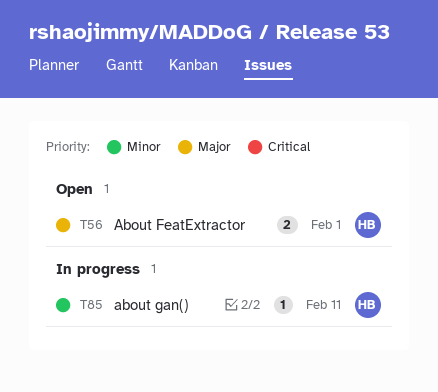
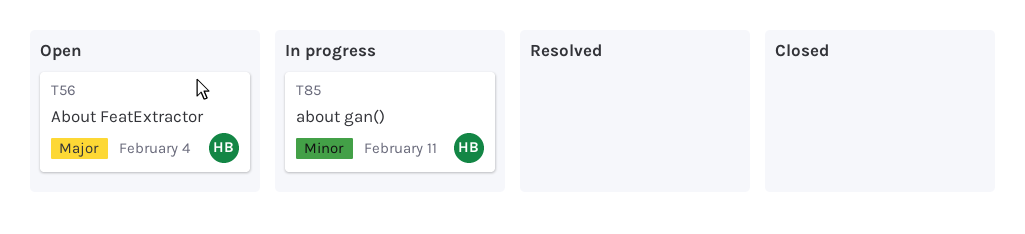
T56, due: Feb 1 -> Feb 4

